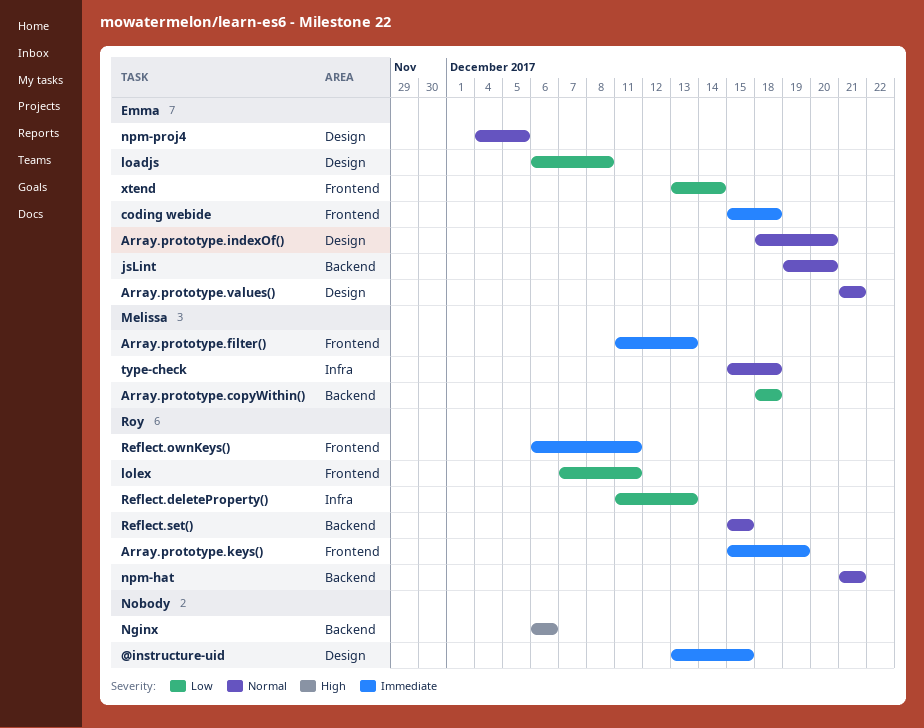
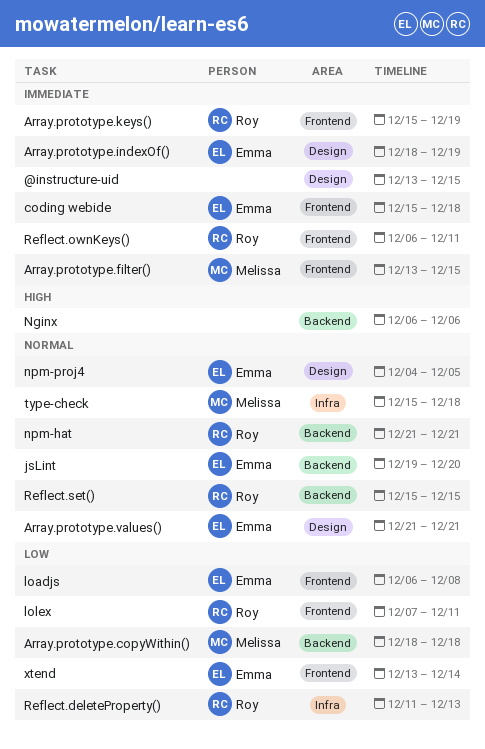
Array.prototype.filter(), start: Dec 11 -> Dec 13
Array.prototype.filter(), due: Dec 13 -> Dec 15
Array.prototype.indexOf(), priority: Normal -> Immediate
Array.prototype.indexOf(), due: Dec 20 -> Dec 19
loadjs, label: Design -> Frontend

